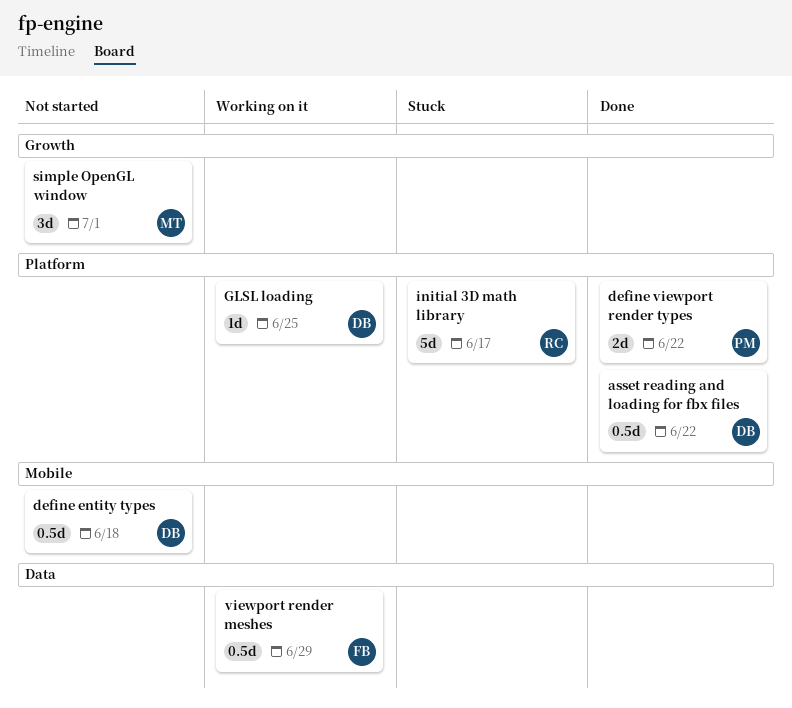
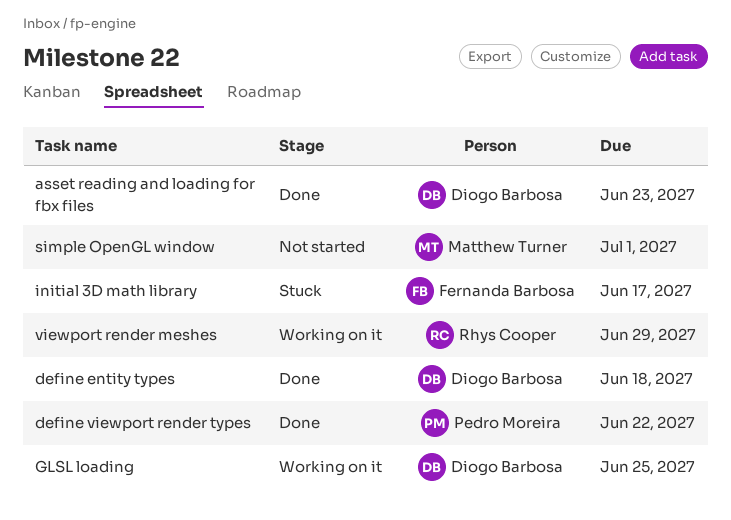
asset reading and loading for fbx files, due: Jun 22 -> Jun 23
define entity types, status: Not started -> Done
initial 3D math library, owner: Rhys Cooper -> Fernanda Barbosa
viewport render meshes, owner: Fernanda Barbosa -> Rhys Cooper

